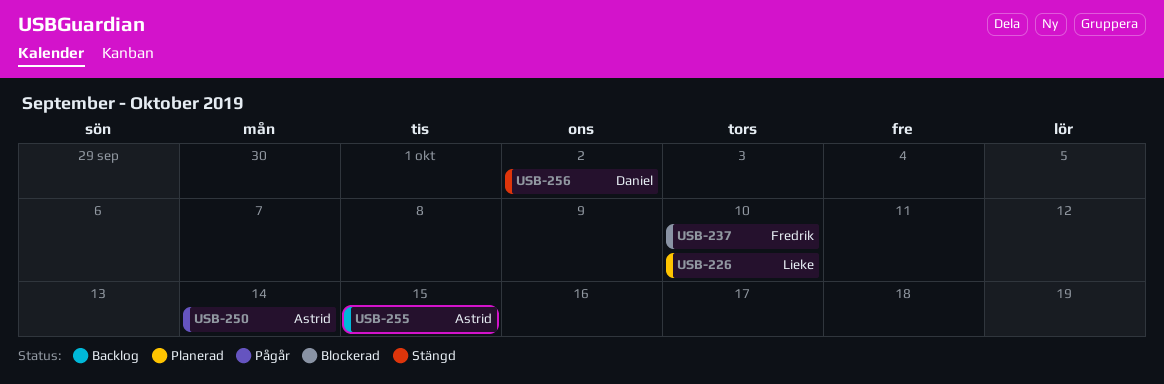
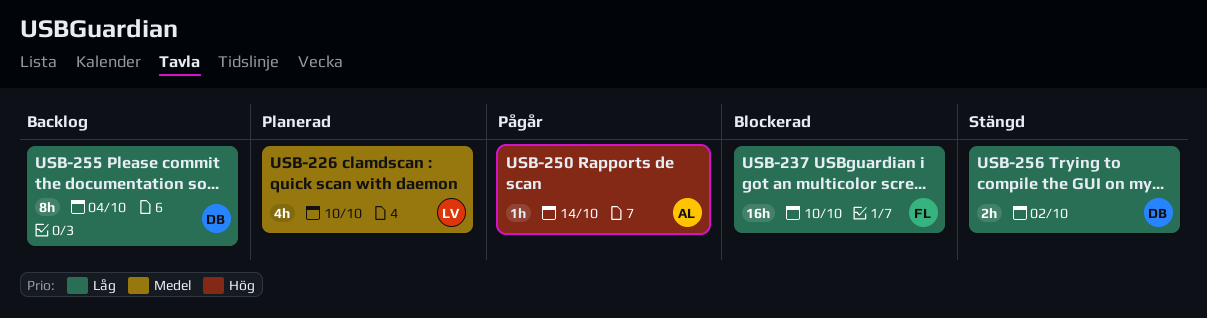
USB-255, owner: Astrid -> Daniel
USB-255, due: Oct 15 -> Oct 4

